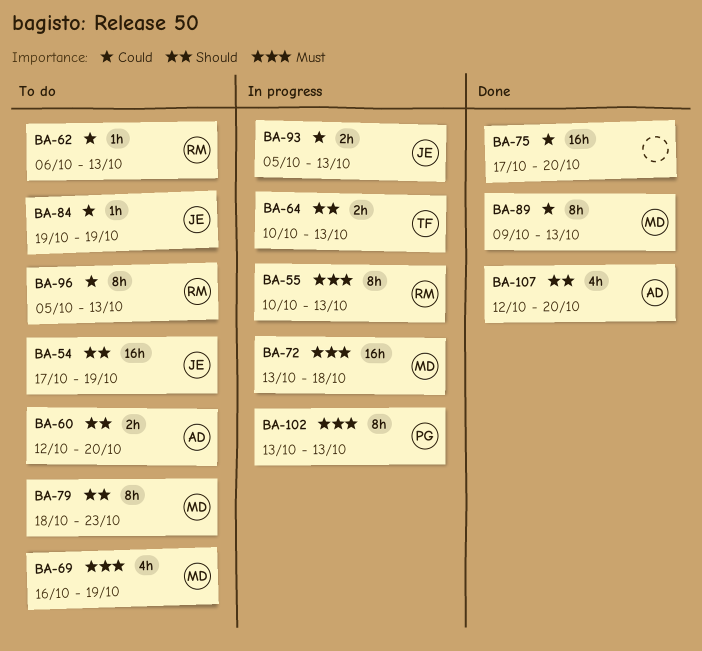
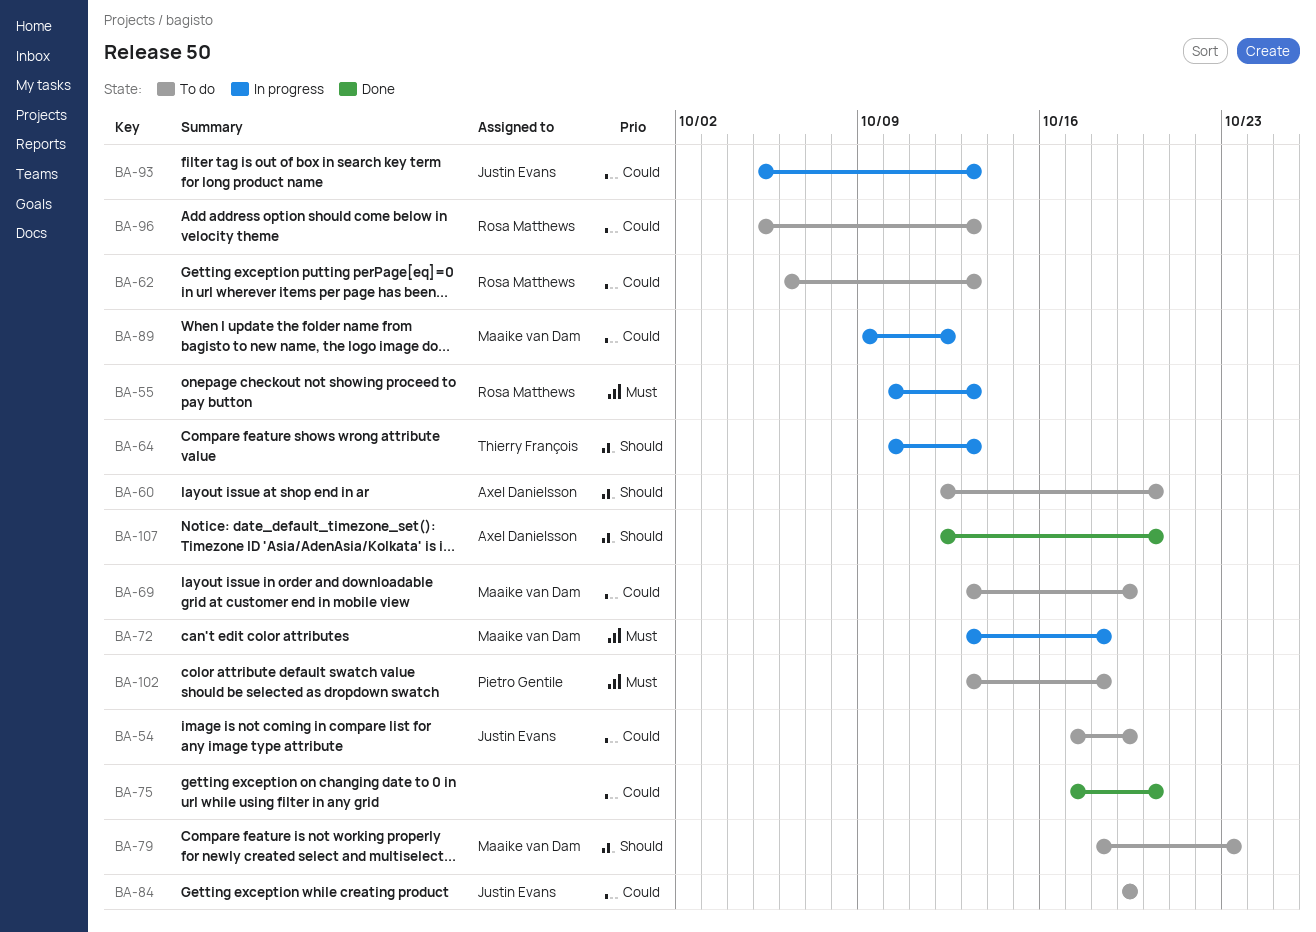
BA-54, priority: Should -> Could
BA-69, priority: Must -> Could
BA-69, start: Oct 16 -> Oct 13
BA-89, status: Done -> In progress
BA-89, due: Oct 13 -> Oct 12
BA-102, status: In progress -> To do
BA-102, due: Oct 13 -> Oct 18

